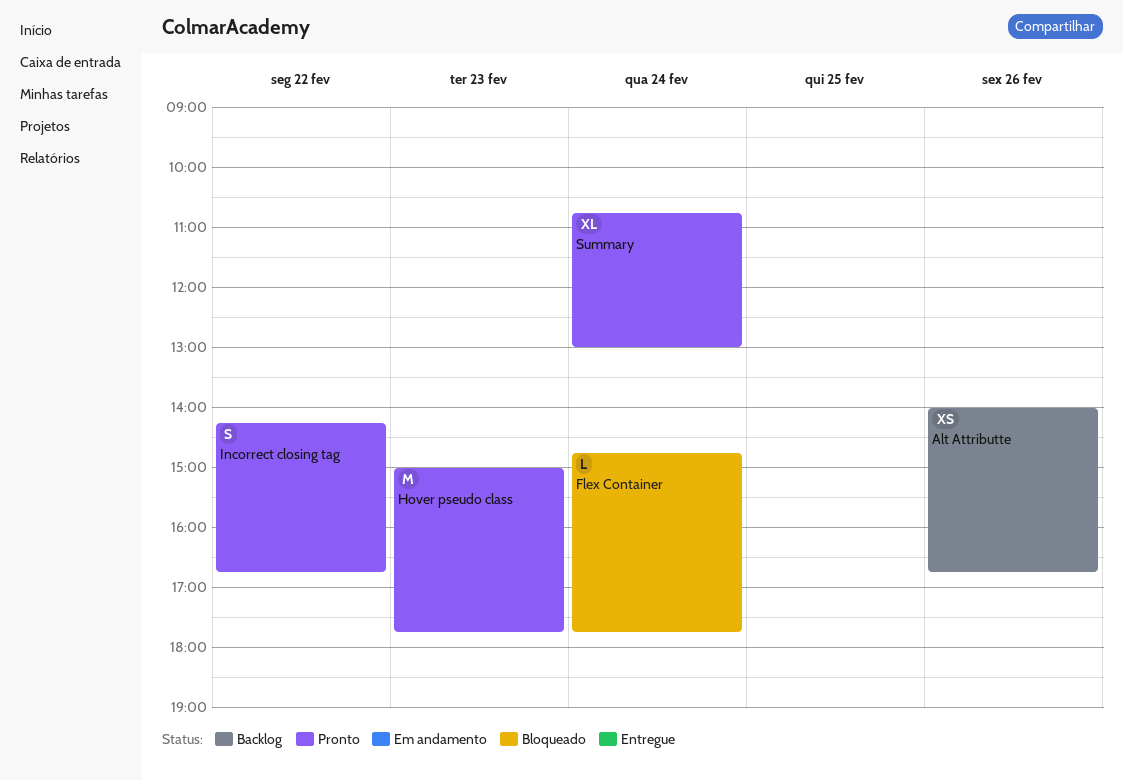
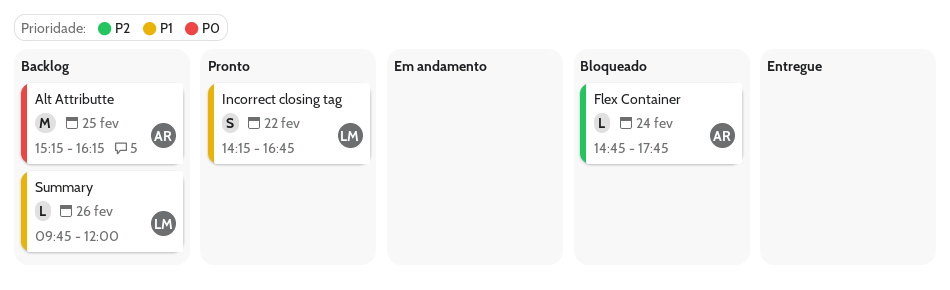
Alt Attributte, estimate: XS -> M
Alt Attributte, day: Feb 26 -> Feb 25
Alt Attributte, begins: 14:00 -> 15:15
Alt Attributte, ends: 16:45 -> 16:15
Hover pseudo class: present -> none
Summary, status: Pronto -> Backlog
Summary, estimate: XL -> L
Summary, day: Feb 24 -> Feb 26
Summary, begins: 10:45 -> 09:45
Summary, ends: 13:00 -> 12:00

